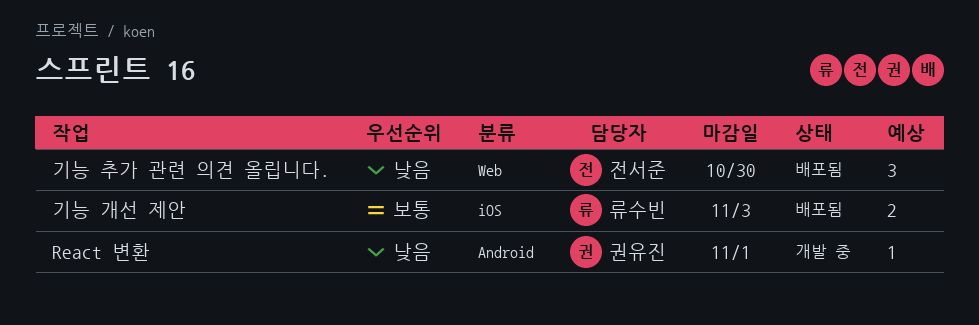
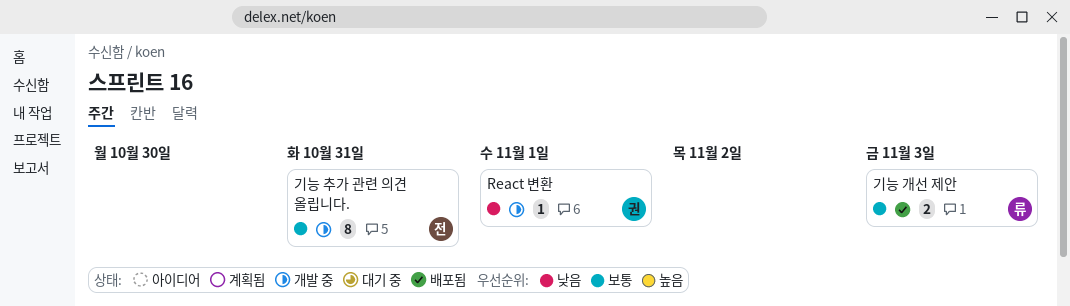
기능 추가 관련 의견 올립니다., status: 배포됨 -> 개발 중
기능 추가 관련 의견 올립니다., priority: 낮음 -> 보통
기능 추가 관련 의견 올립니다., estimate: 3 -> 8
기능 추가 관련 의견 올립니다., due: Oct 30 -> Oct 31

